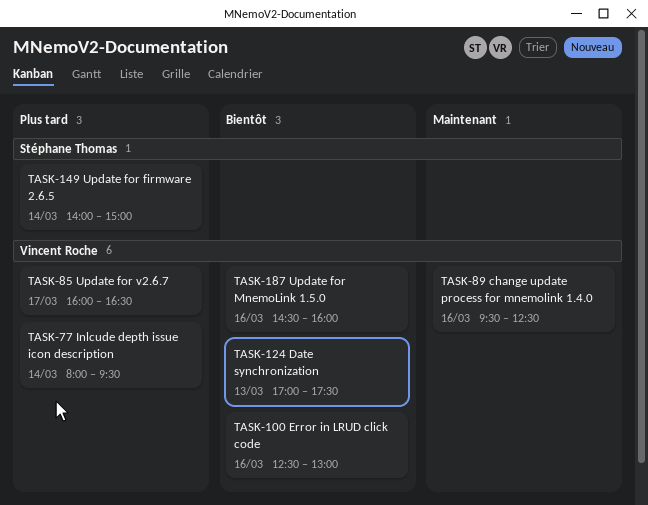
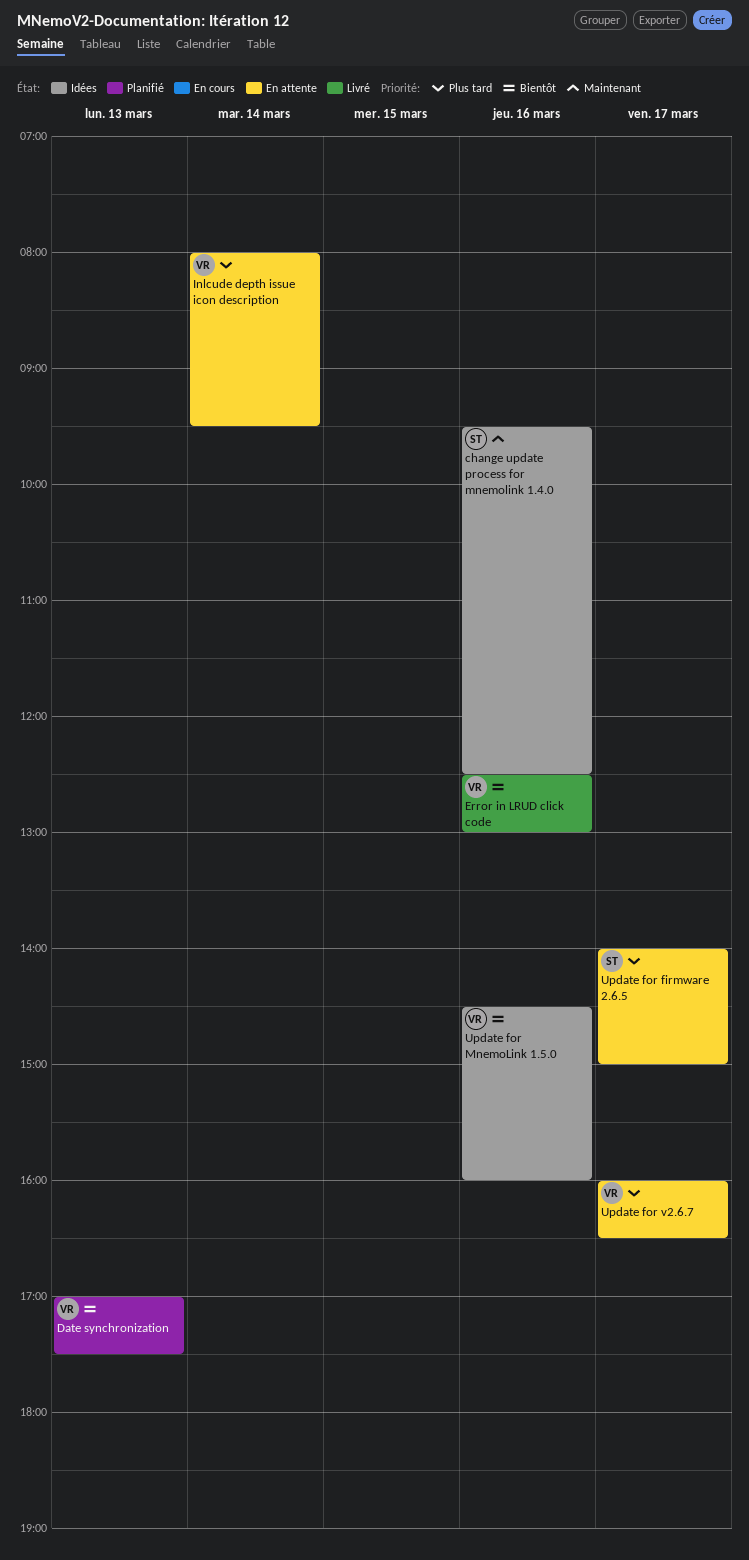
change update process for mnemolink 1.4.0, owner: Vincent Roche -> Stéphane Thomas
Update for firmware 2.6.5, day: Mar 14 -> Mar 17

